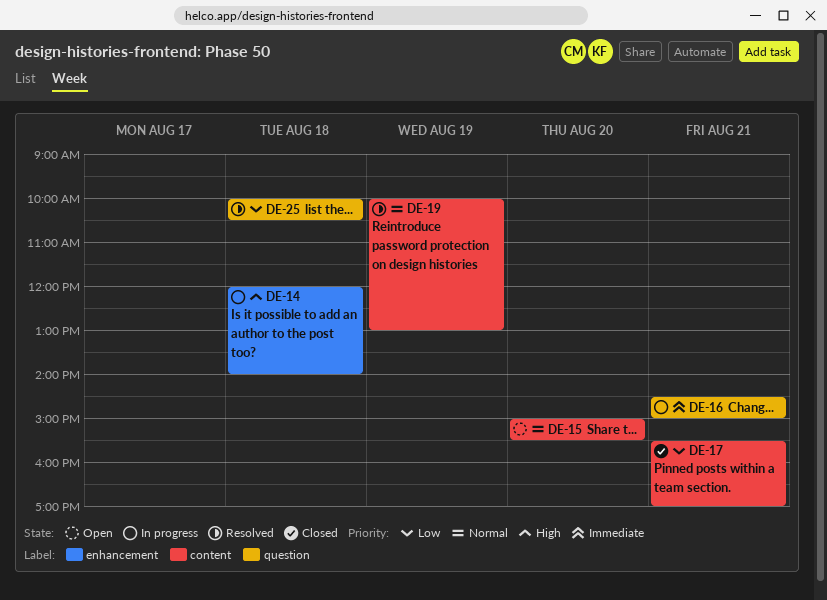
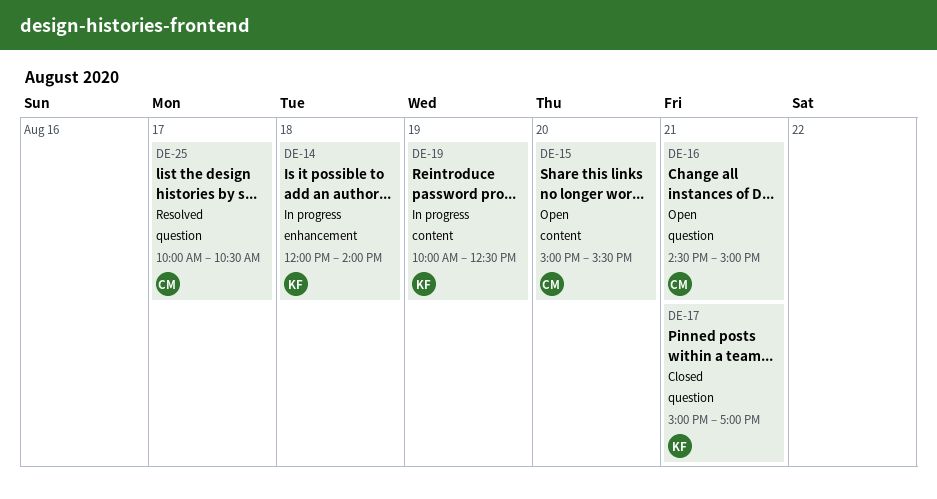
DE-16, status: In progress -> Open
DE-17, label: content -> question
DE-17, begins: 15:30 -> 15:00
DE-19, status: Resolved -> In progress
DE-19, ends: 13:00 -> 12:30
DE-25, day: Aug 18 -> Aug 17

